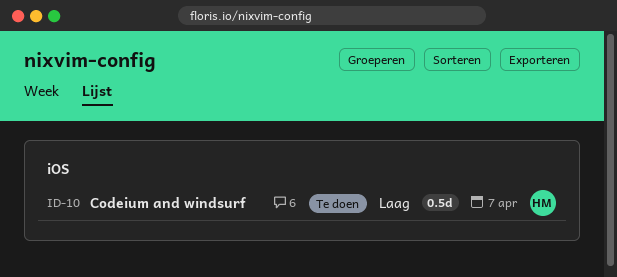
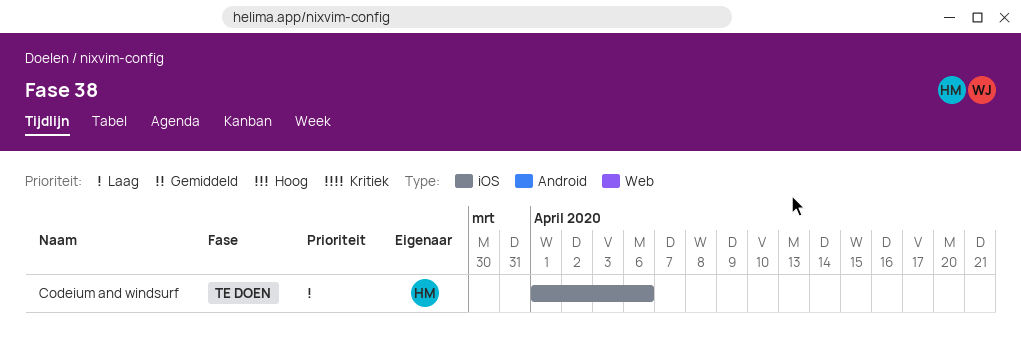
Codeium and windsurf, due: Apr 7 -> Apr 6

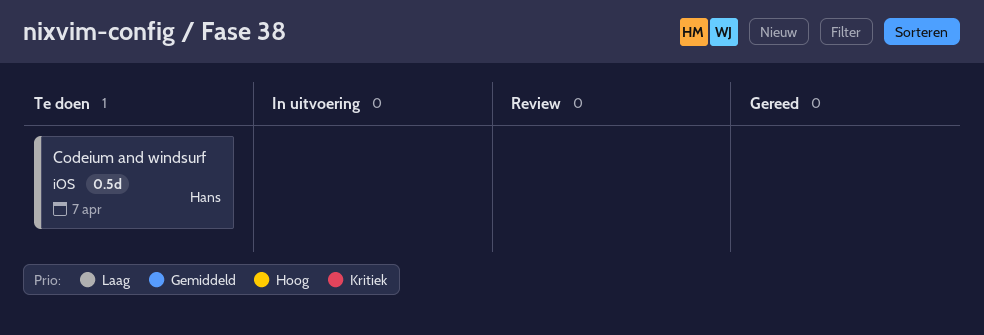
Codeium and windsurf, due: Apr 6 -> Apr 7

